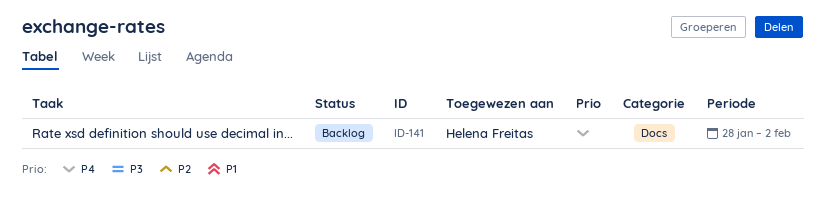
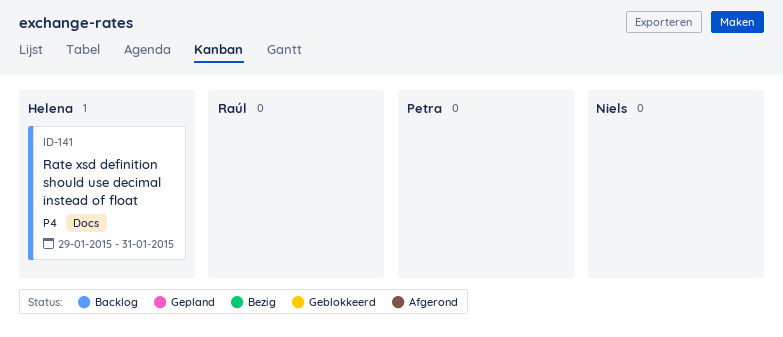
ID-141, start: Jan 28 -> Jan 29
ID-141, due: Feb 2 -> Jan 31

